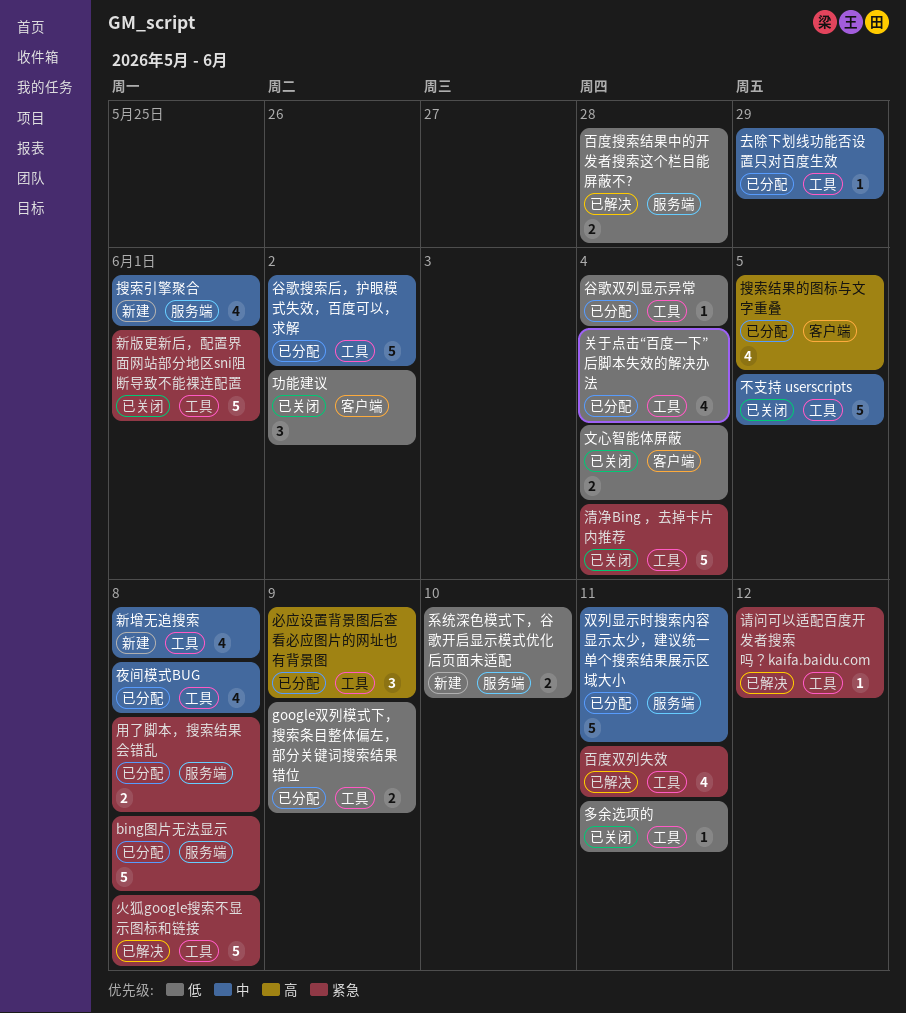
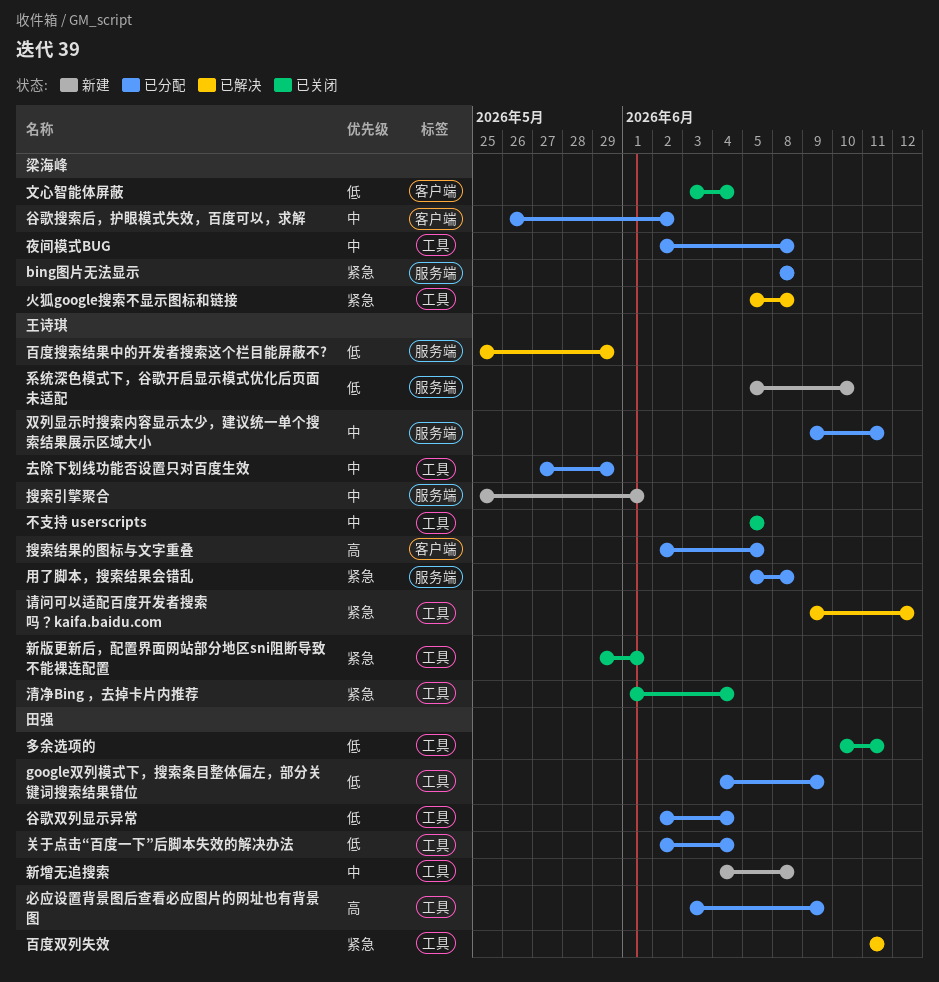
功能建议: present -> none
百度搜索结果中的开发者搜索这个栏目能屏蔽不?, due: May 28 -> May 29
谷歌搜索后，护眼模式失效，百度可以，求解, label: 工具 -> 客户端

